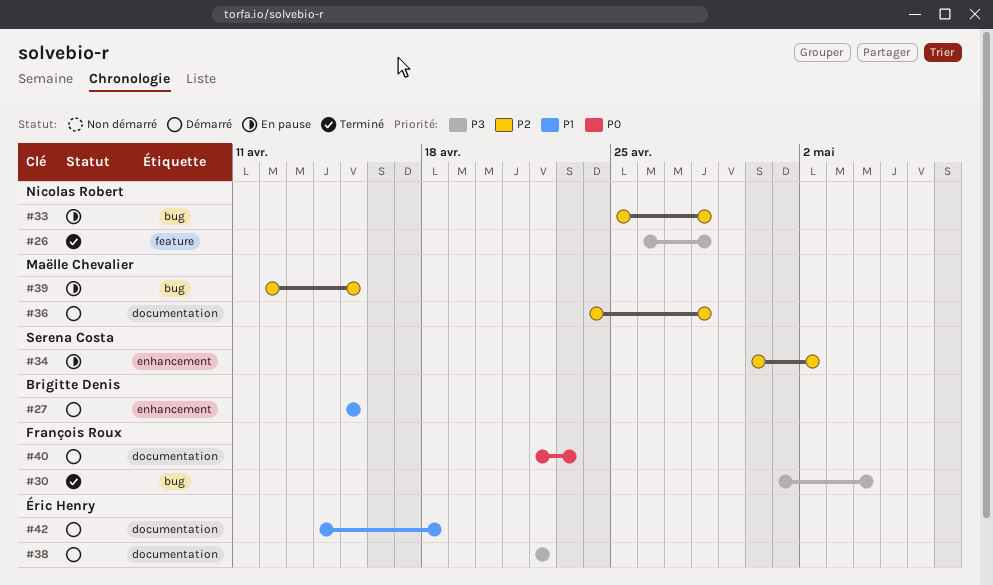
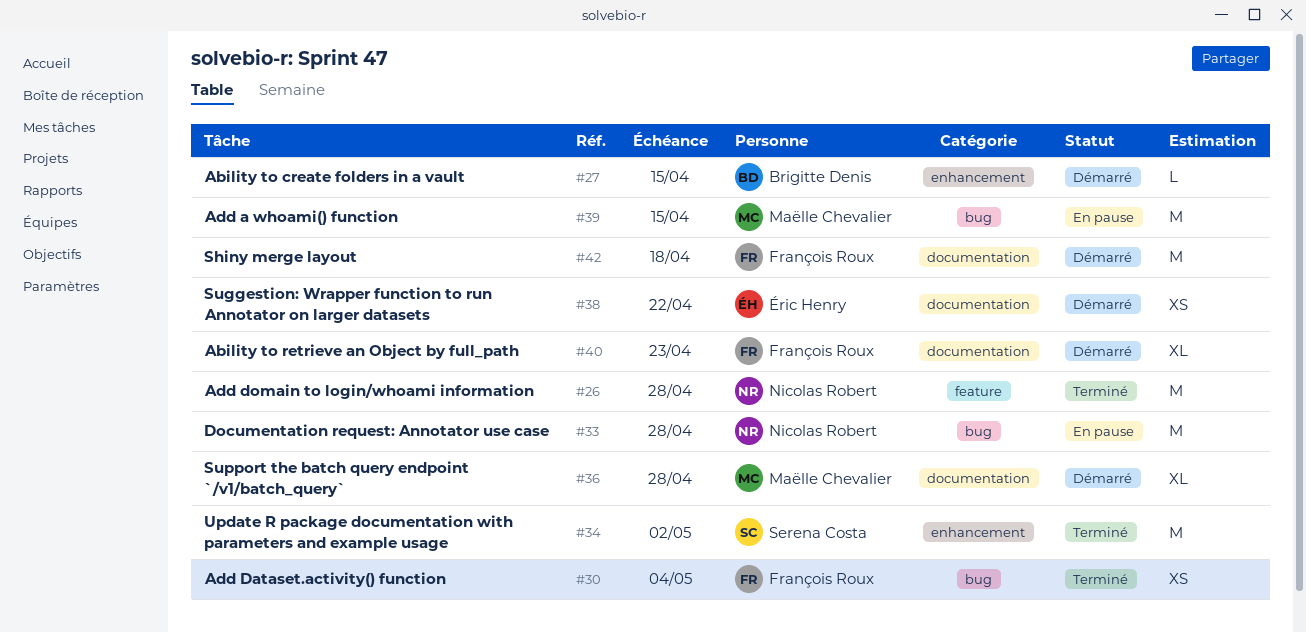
#34, status: En pause -> Terminé
#42, owner: Éric Henry -> François Roux

